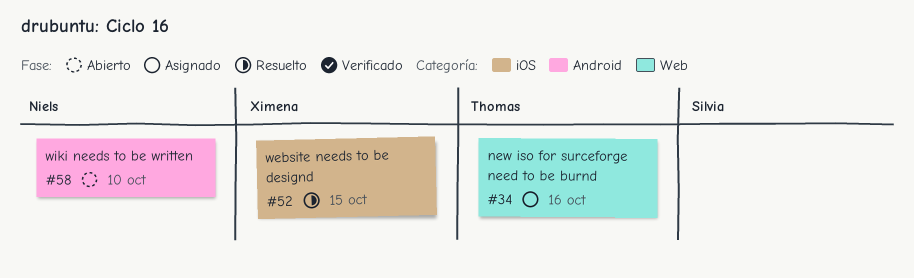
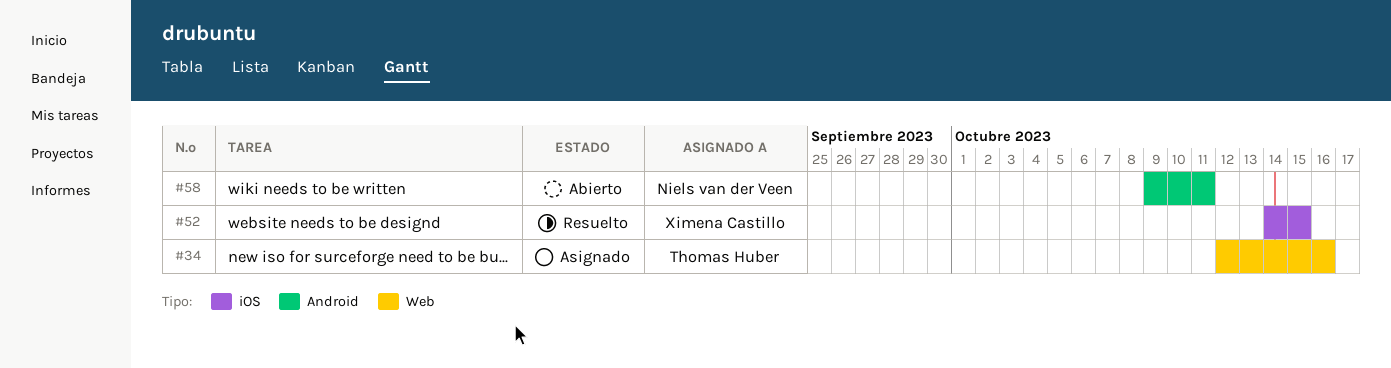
#58, due: Oct 10 -> Oct 11

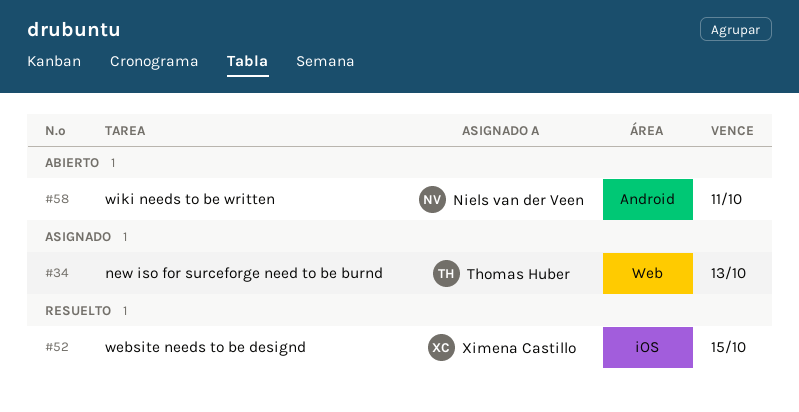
#34, due: Oct 16 -> Oct 13

